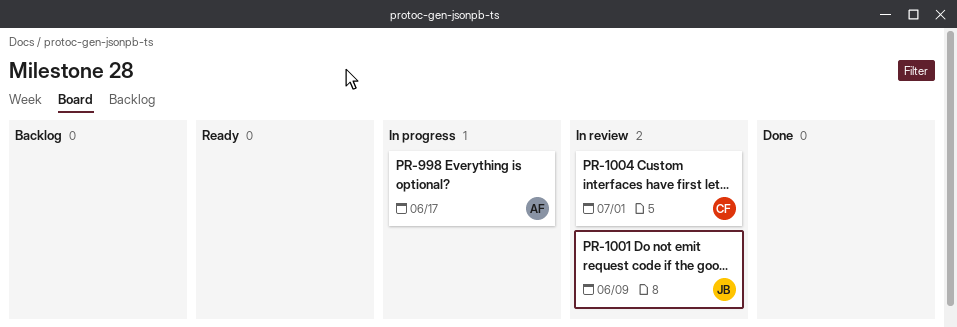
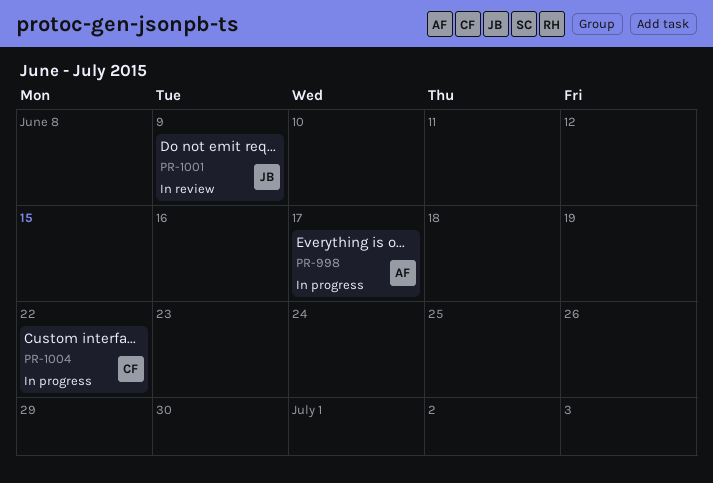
PR-1004, status: In review -> In progress
PR-1004, due: Jul 1 -> Jun 22

